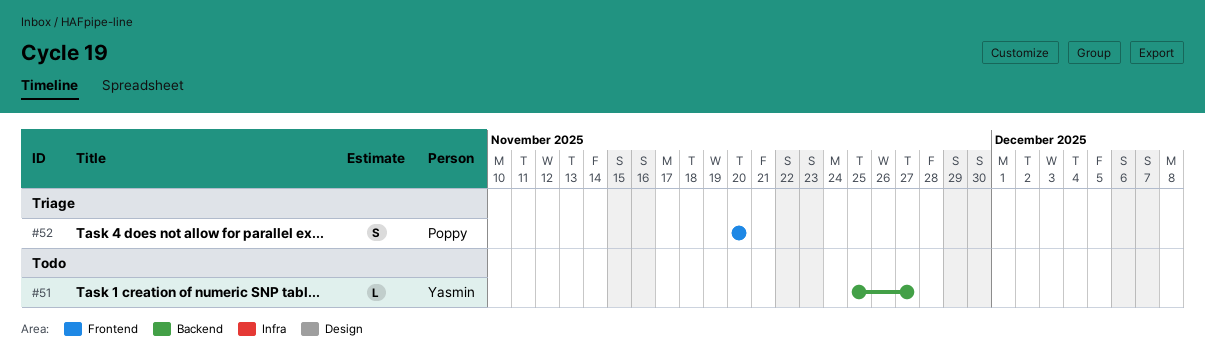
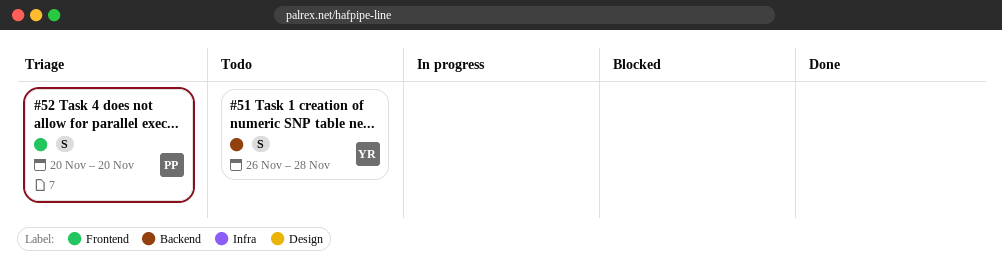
#51, estimate: L -> S
#51, start: Nov 25 -> Nov 26
#51, due: Nov 27 -> Nov 28

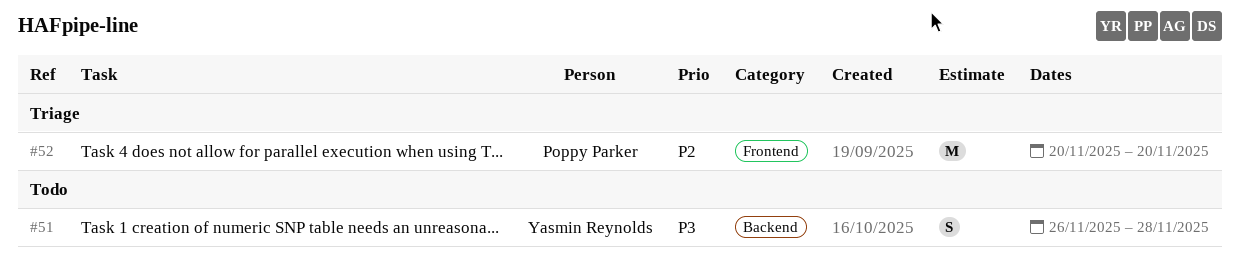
#52, estimate: S -> M

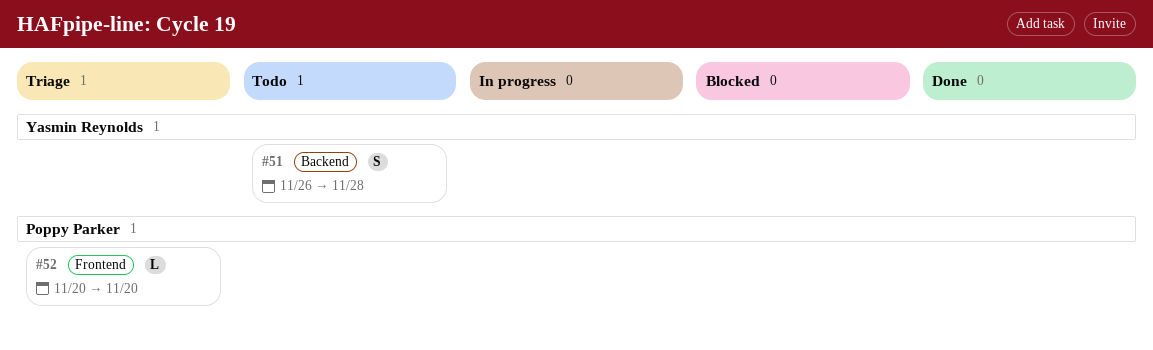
#52, estimate: M -> L

